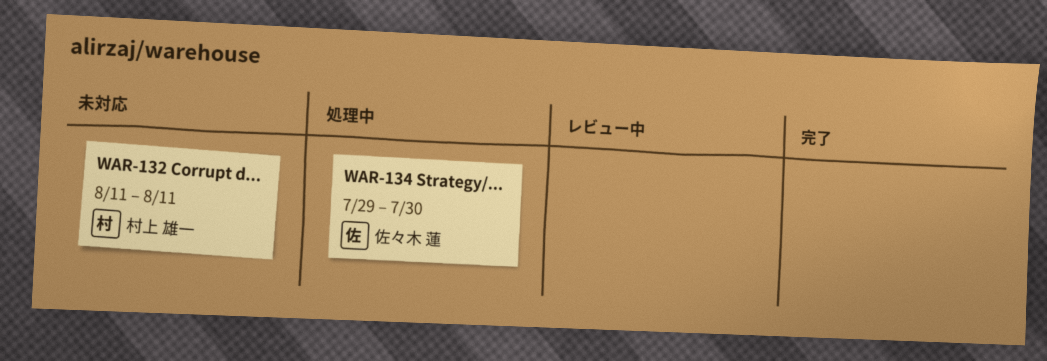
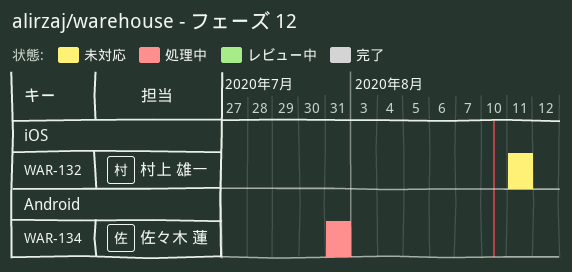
WAR-134, start: Jul 29 -> Jul 31
WAR-134, due: Jul 30 -> Jul 31

